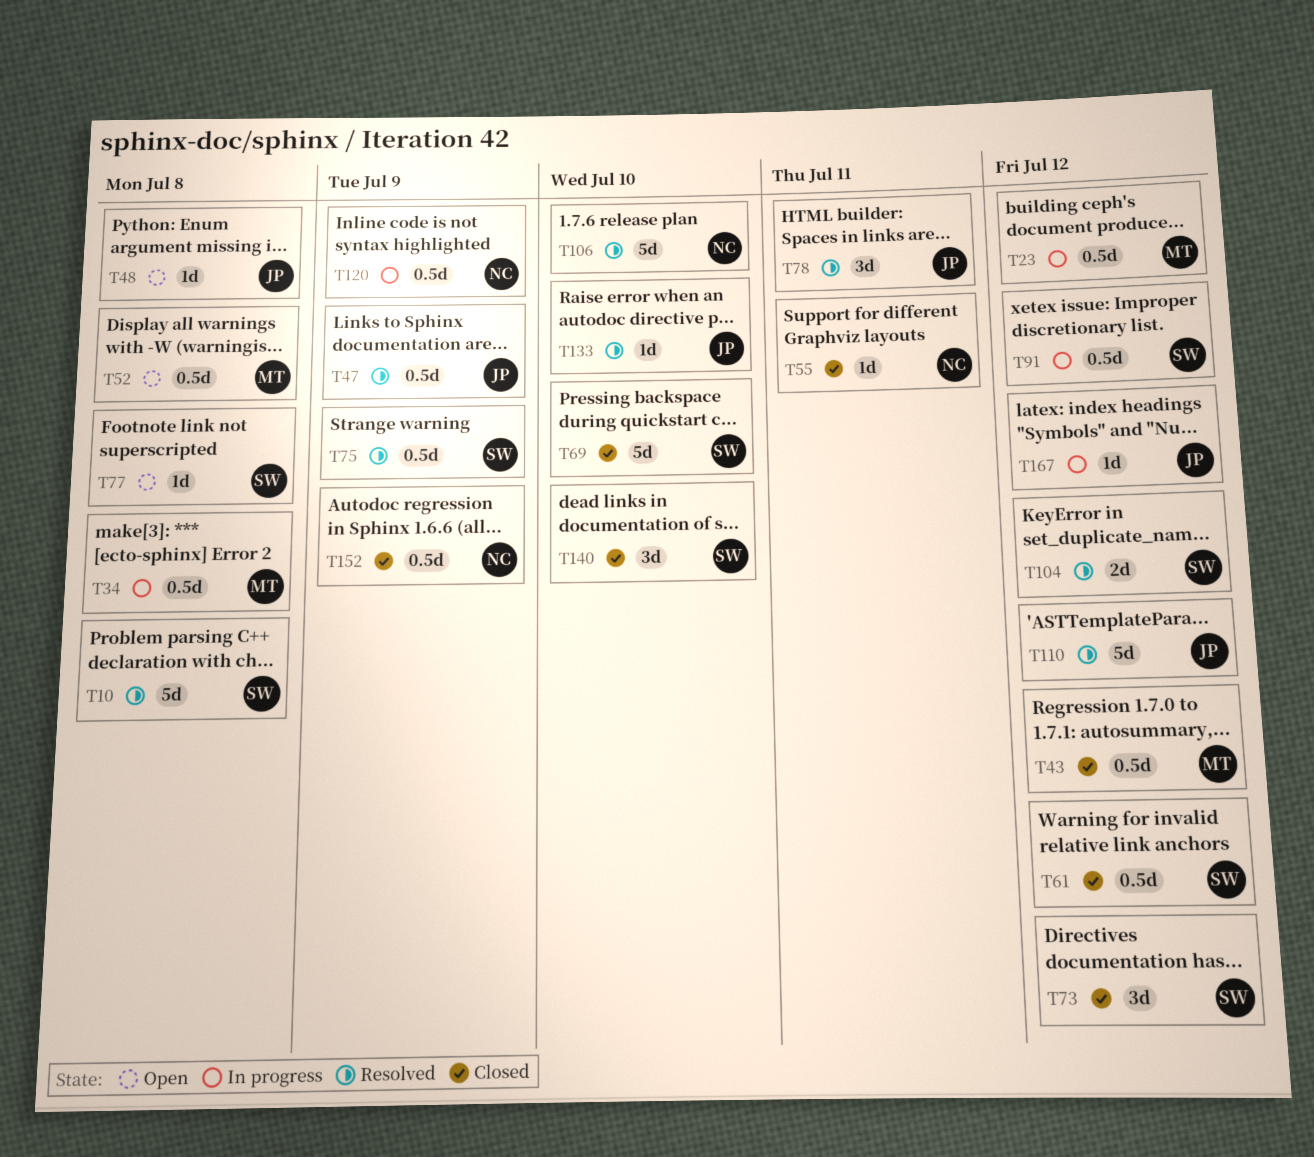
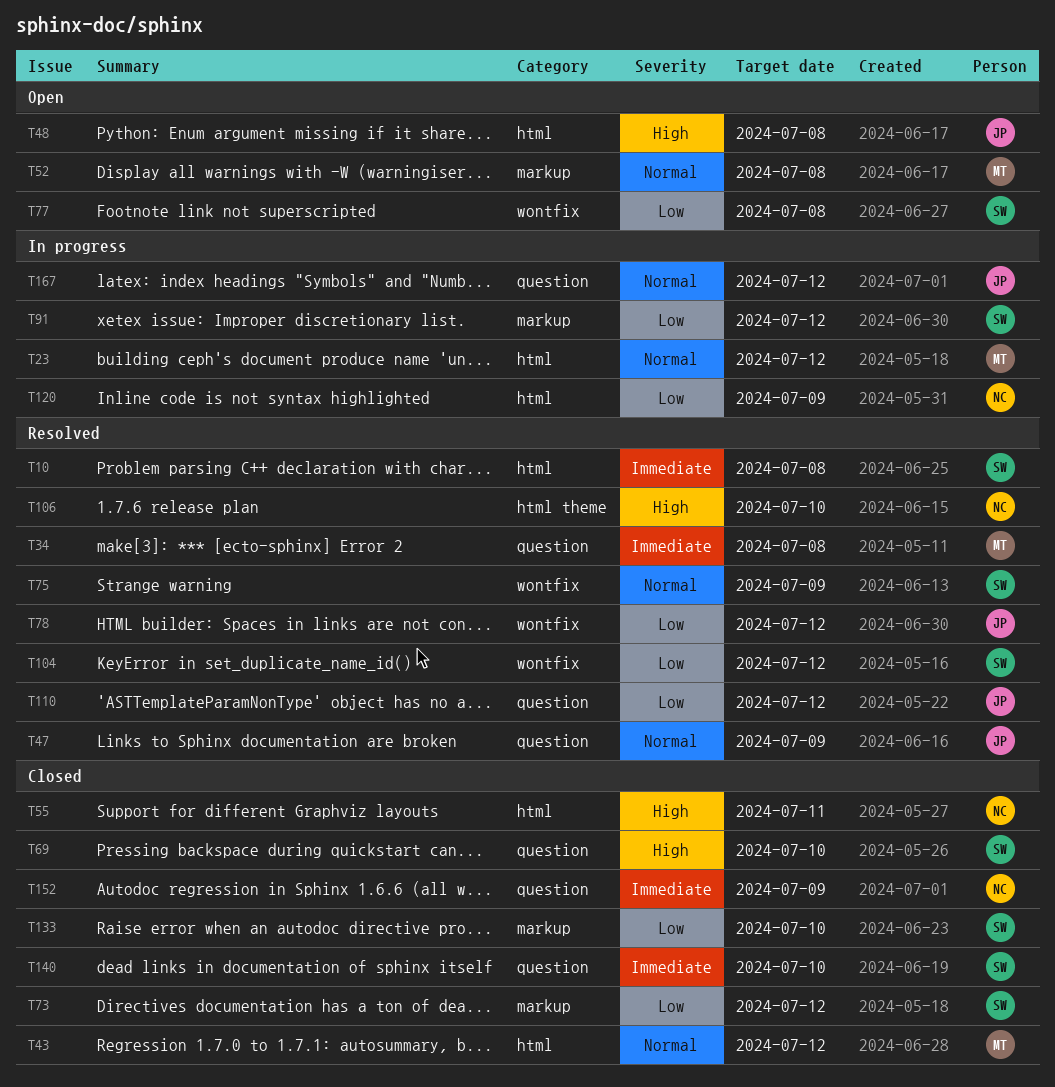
T34, status: In progress -> Resolved
T61: present -> none
T78, due: Jul 11 -> Jul 12
T133, status: Resolved -> Closed
T133, owner: JP -> SW

